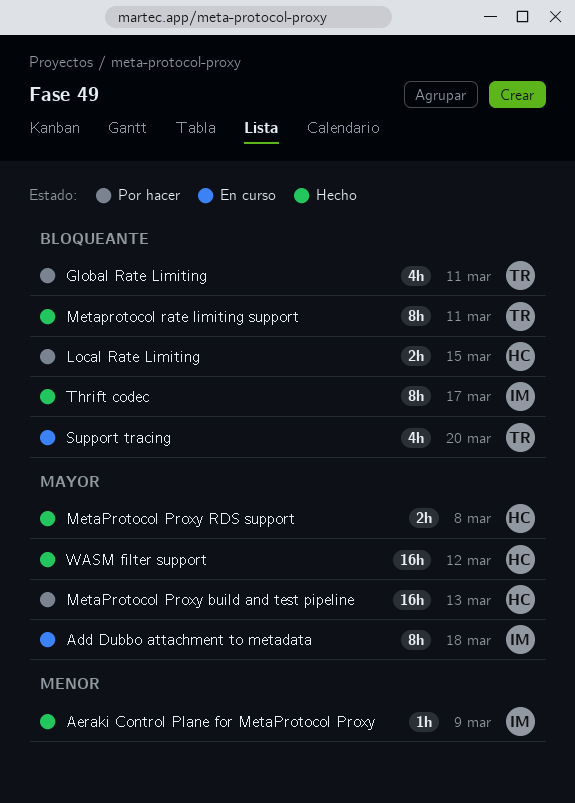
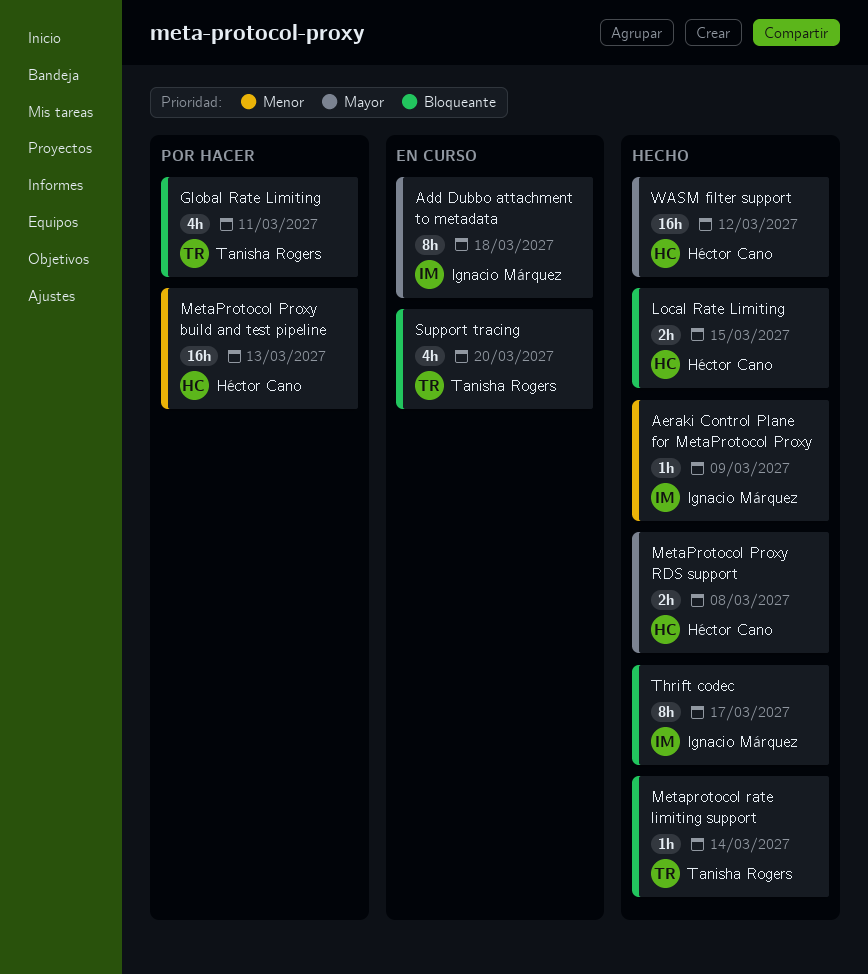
Local Rate Limiting, status: Por hacer -> Hecho
MetaProtocol Proxy build and test pipeline, priority: Mayor -> Menor
Metaprotocol rate limiting support, estimate: 8h -> 1h
Metaprotocol rate limiting support, due: Mar 11 -> Mar 14

